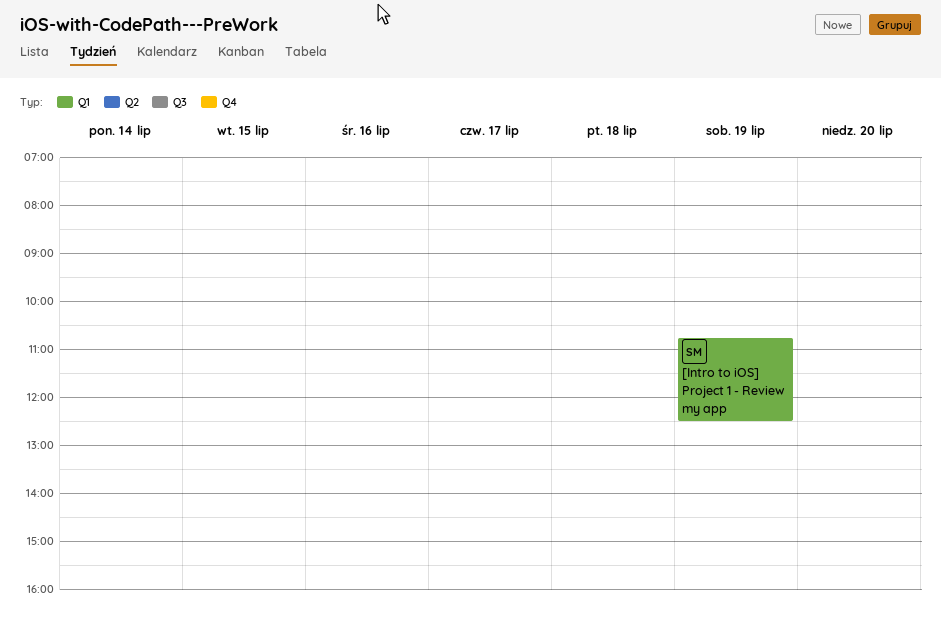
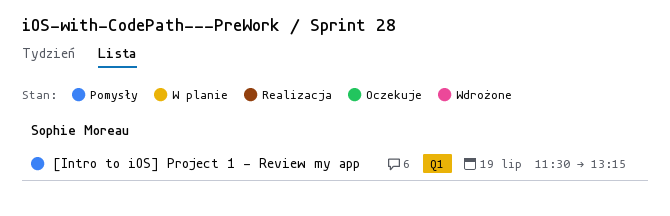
[Intro to iOS] Project 1 - Review my app, begins: 10:45 -> 11:30
[Intro to iOS] Project 1 - Review my app, ends: 12:30 -> 13:15

